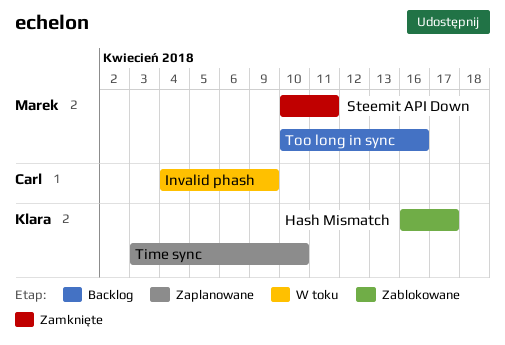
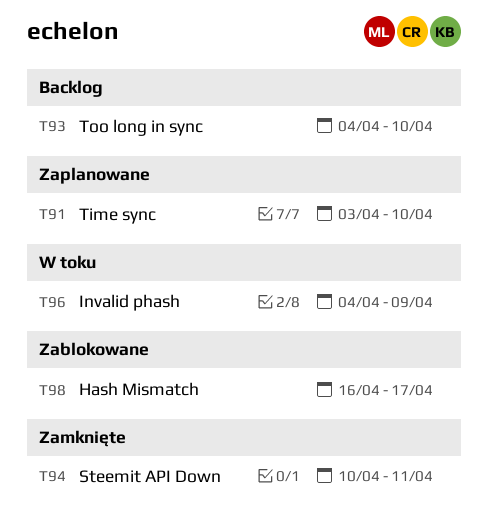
Too long in sync, start: Apr 10 -> Apr 4
Too long in sync, due: Apr 16 -> Apr 10

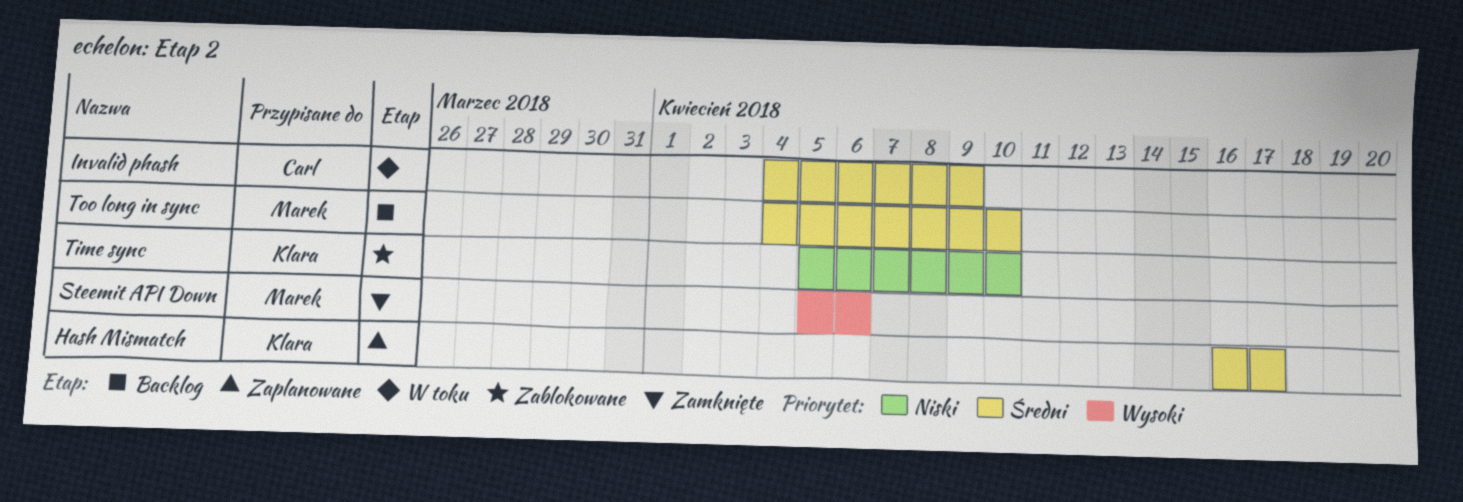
Hash Mismatch, status: Zablokowane -> Zaplanowane
Steemit API Down, start: Apr 10 -> Apr 5
Steemit API Down, due: Apr 11 -> Apr 6
Time sync, status: Zaplanowane -> Zablokowane
Time sync, start: Apr 3 -> Apr 5

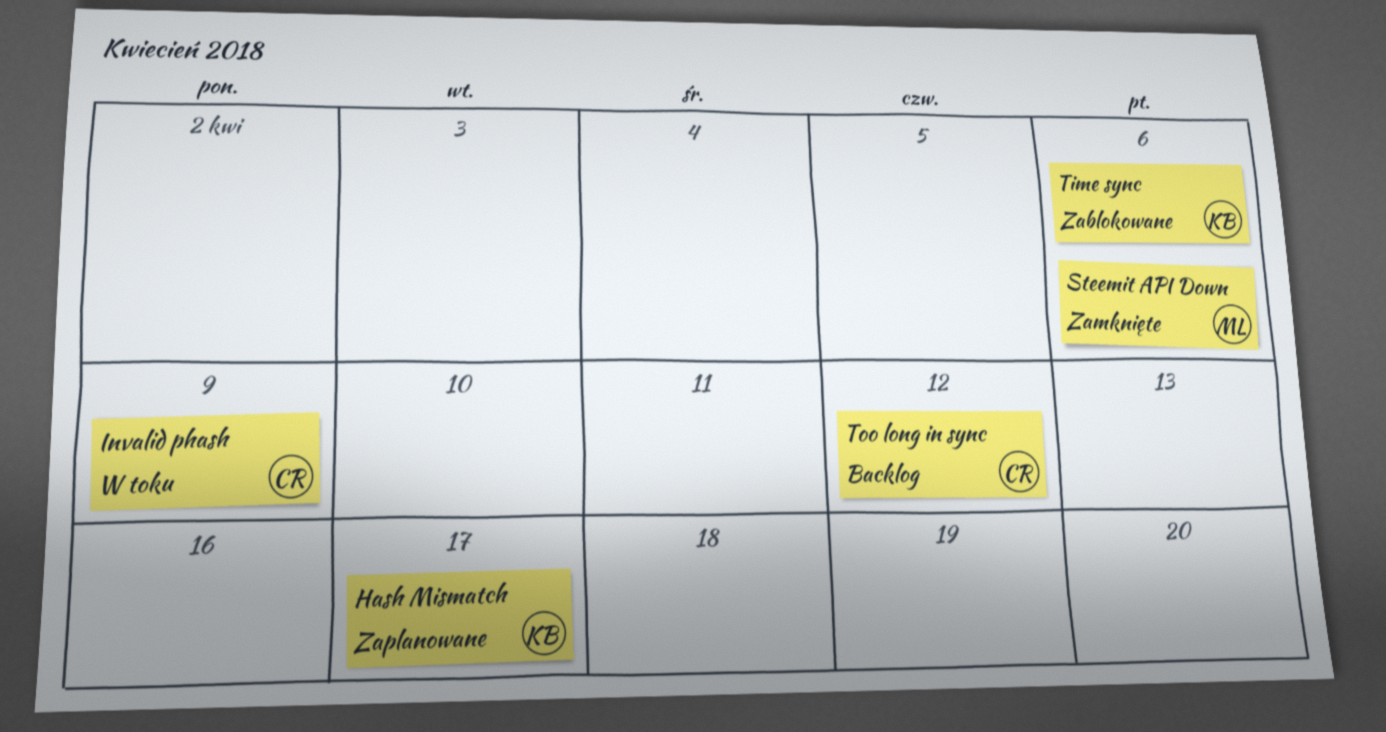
Time sync, due: Apr 10 -> Apr 6
Too long in sync, owner: Marek -> Carl
Too long in sync, due: Apr 10 -> Apr 12

